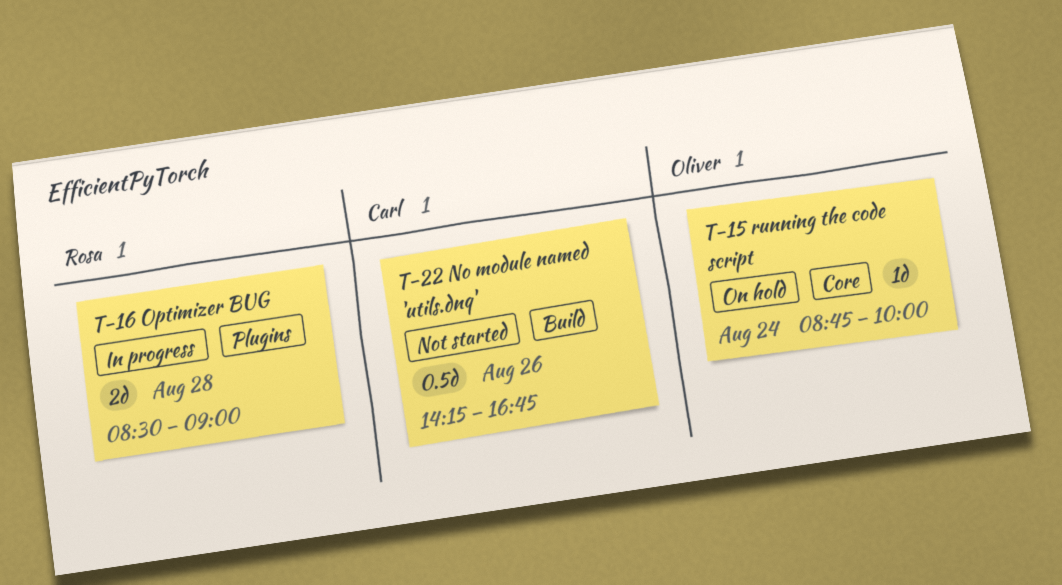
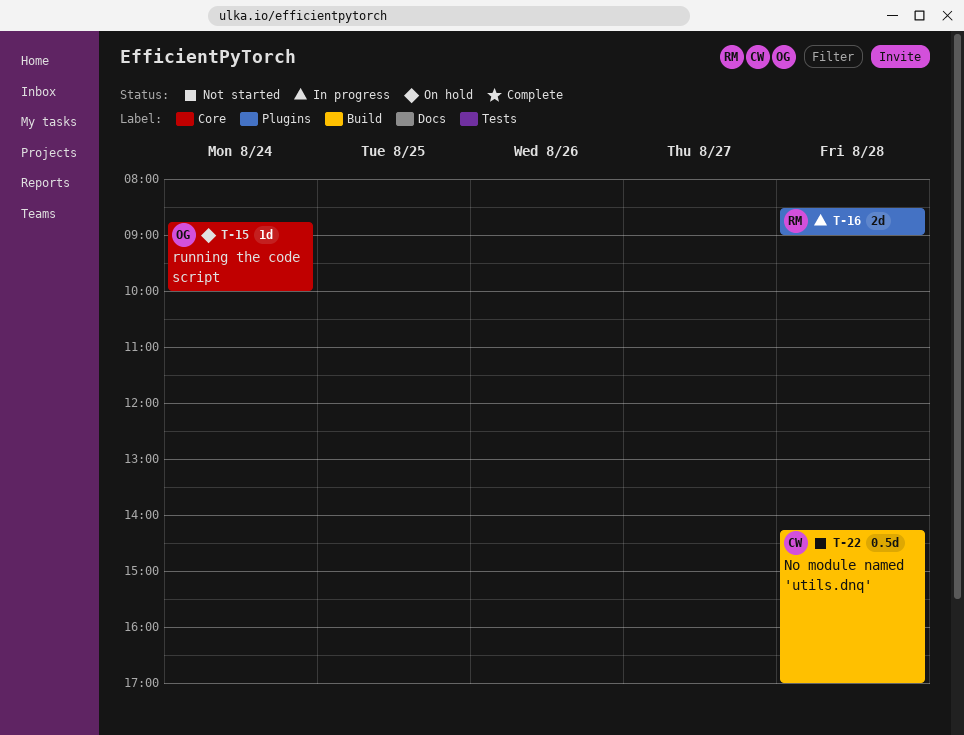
T-22, day: Aug 26 -> Aug 28
T-22, ends: 16:45 -> 17:00

